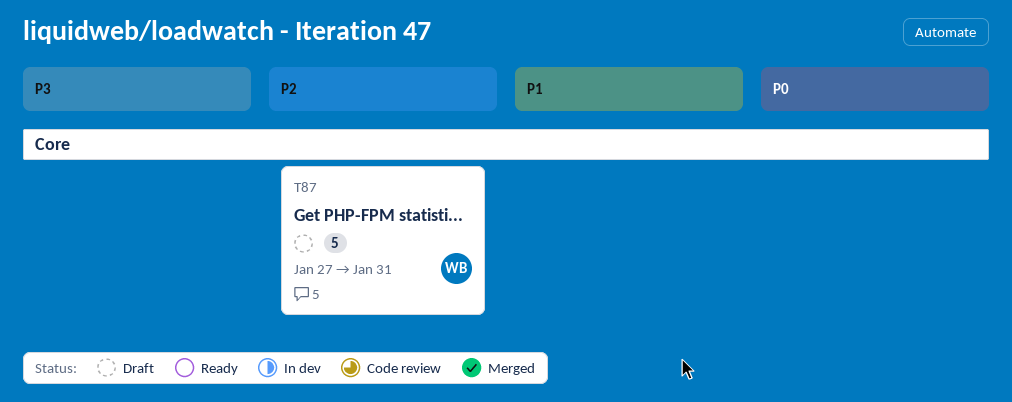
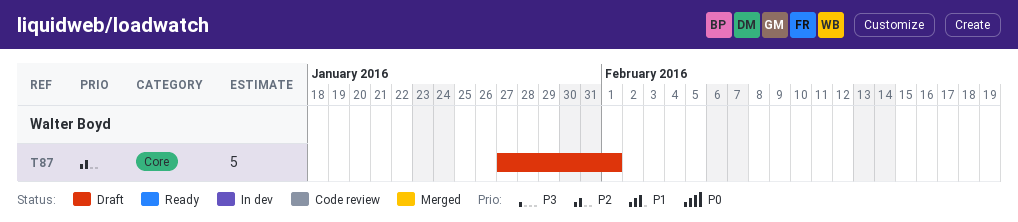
T87, due: Jan 31 -> Feb 1

